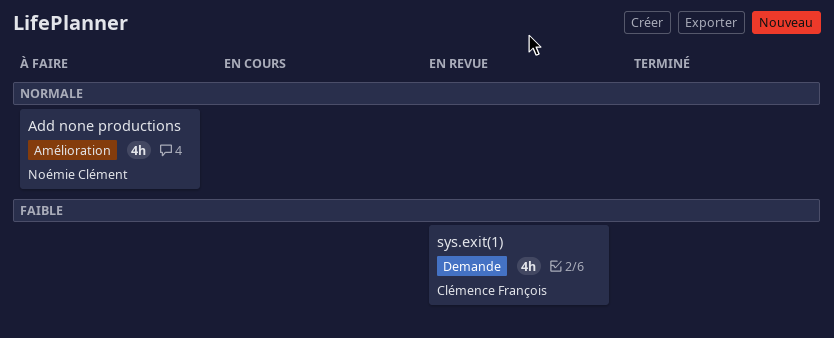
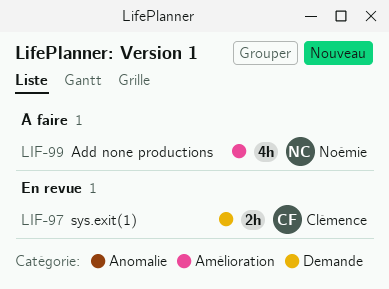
sys.exit(1), estimate: 4h -> 2h

